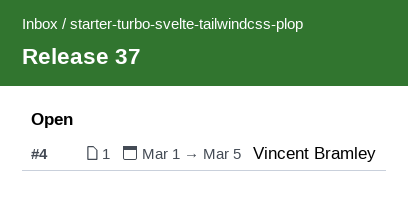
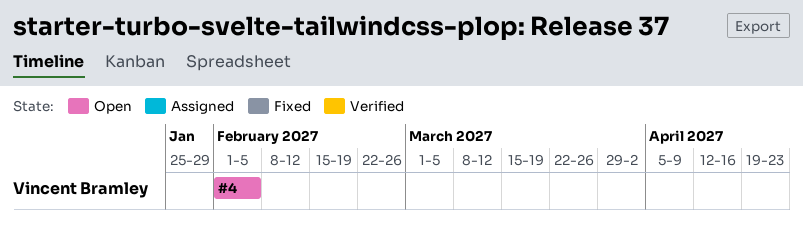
#4, start: Mar 1 -> Feb 1
#4, due: Mar 5 -> Feb 5

